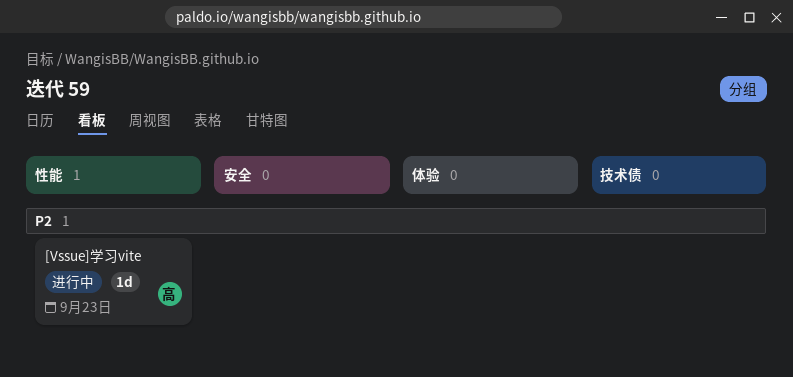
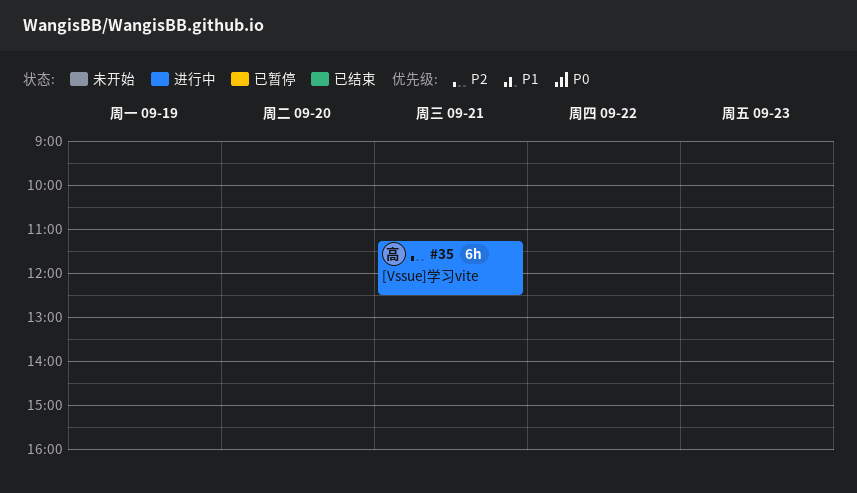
[Vssue]学习vite, estimate: 1d -> 6h
[Vssue]学习vite, day: Sep 23 -> Sep 21

